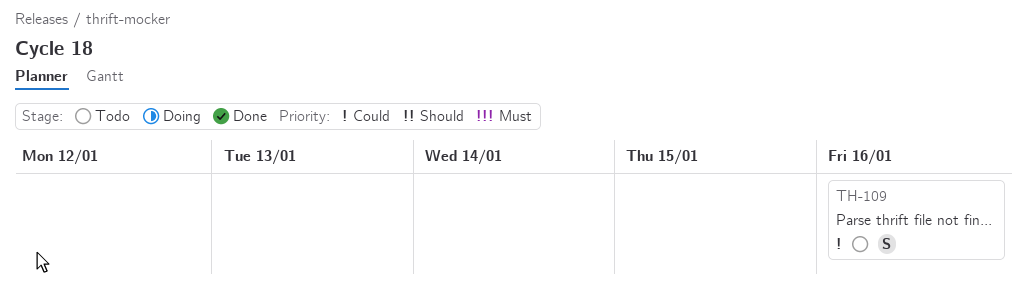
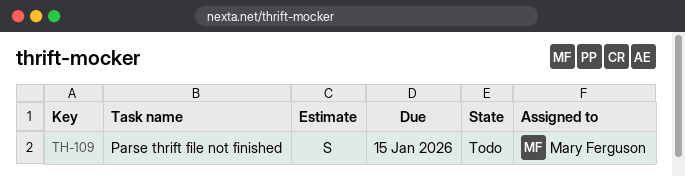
TH-109, due: Jan 16 -> Jan 15

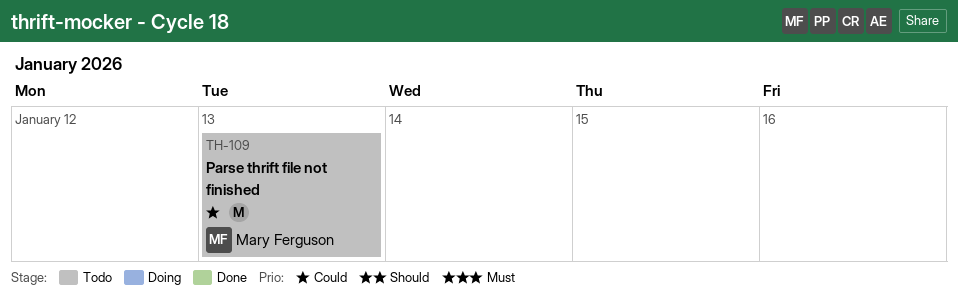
TH-109, estimate: S -> M
TH-109, due: Jan 15 -> Jan 13

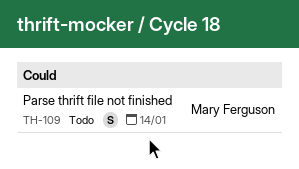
TH-109, estimate: M -> S
TH-109, due: Jan 13 -> Jan 14

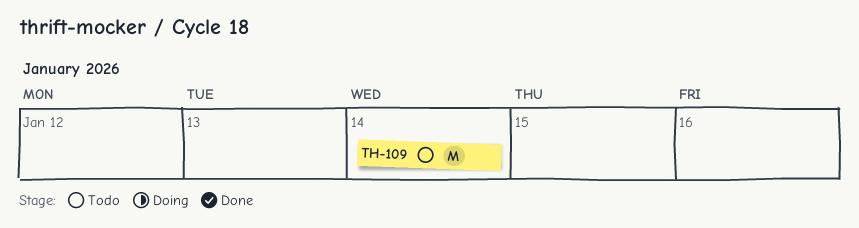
TH-109, estimate: S -> M

